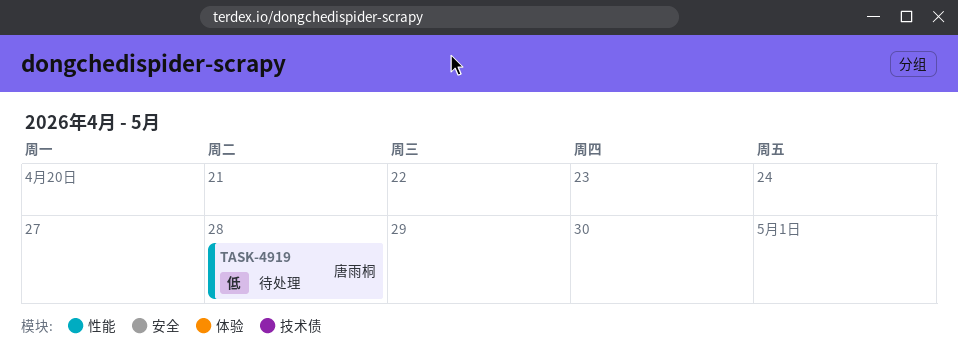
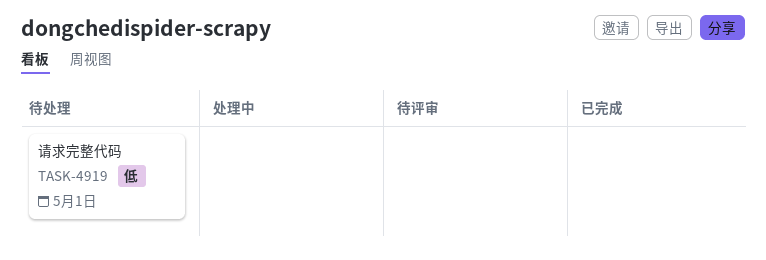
TASK-4919, due: Apr 28 -> May 1

